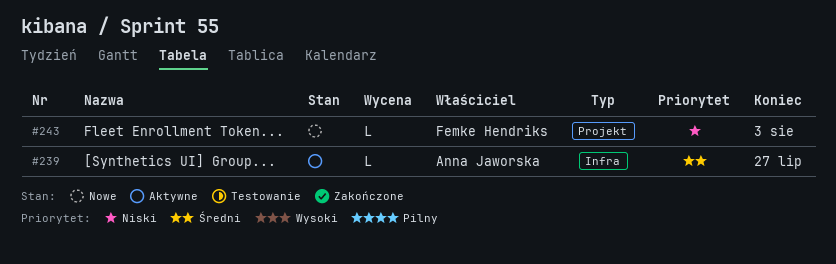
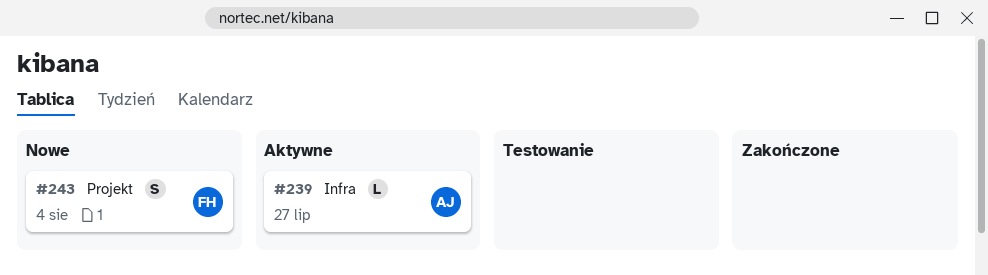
#243, estimate: L -> S
#243, due: Aug 3 -> Aug 4

